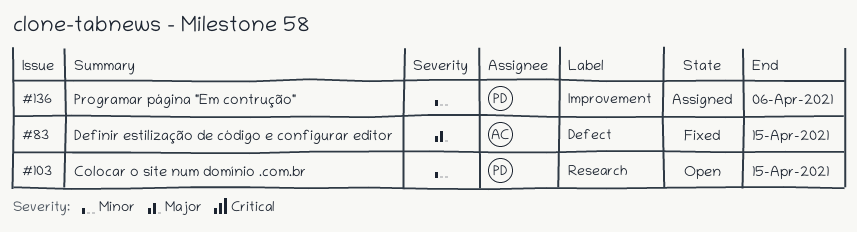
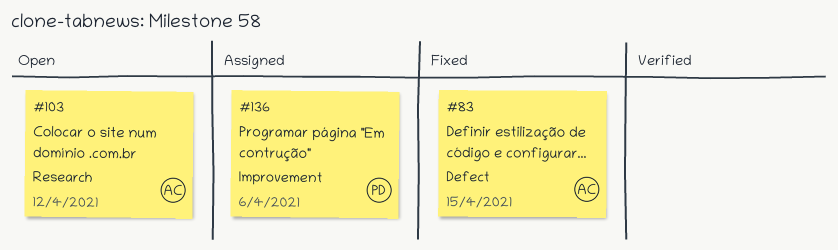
#103, owner: PD -> AC
#103, due: Apr 15 -> Apr 12

